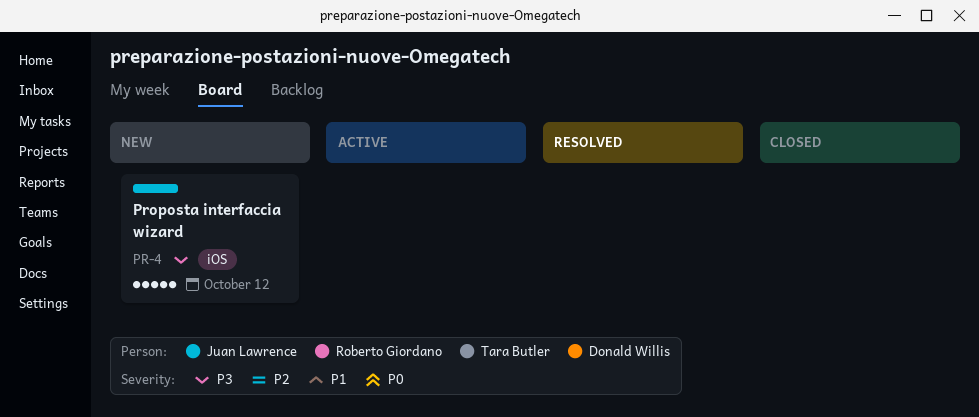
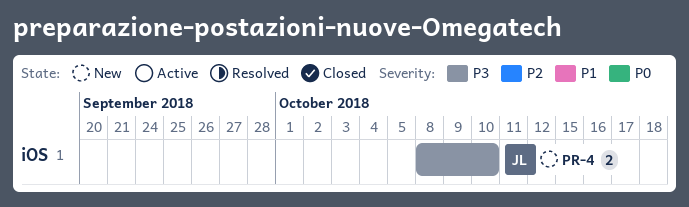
PR-4, estimate: 5 -> 2
PR-4, due: Oct 12 -> Oct 10

